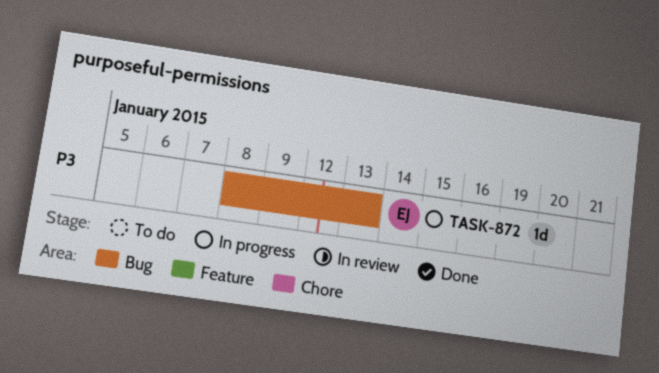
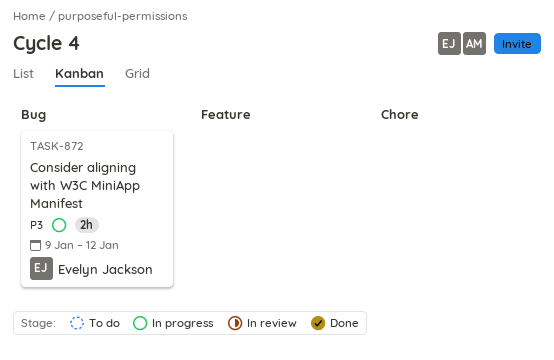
TASK-872, estimate: 1d -> 2h
TASK-872, start: Jan 8 -> Jan 9
TASK-872, due: Jan 13 -> Jan 12

